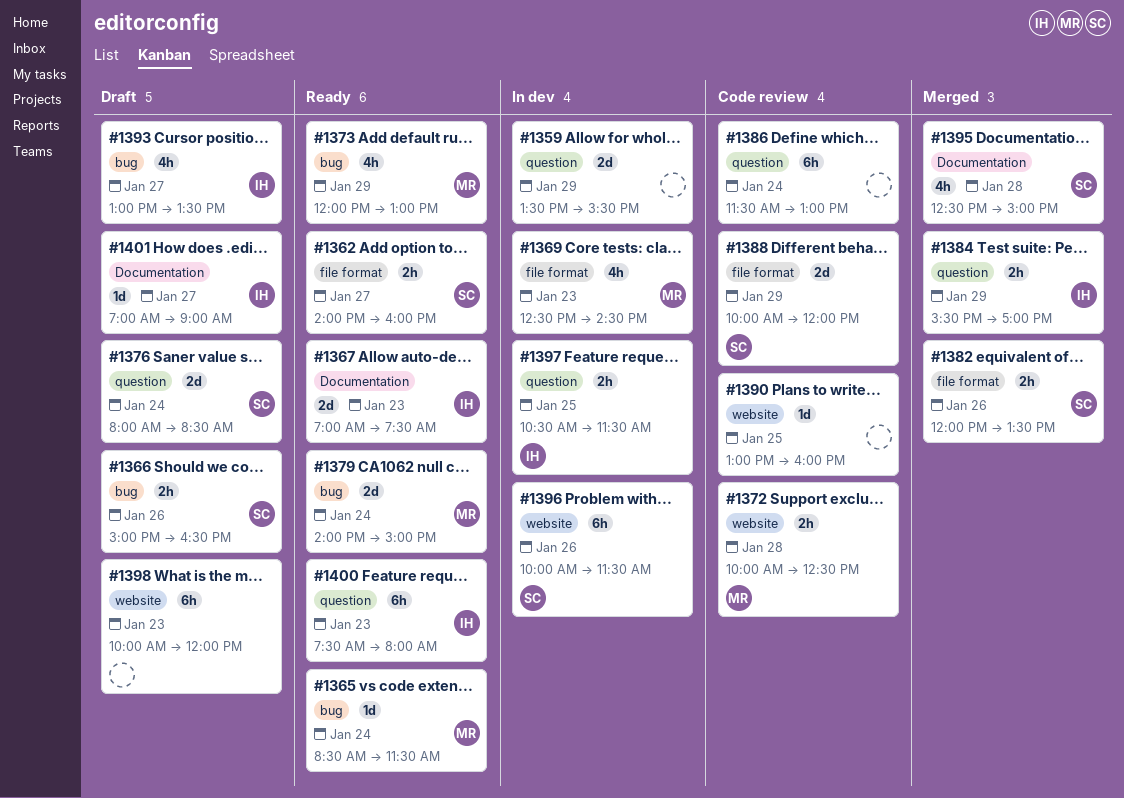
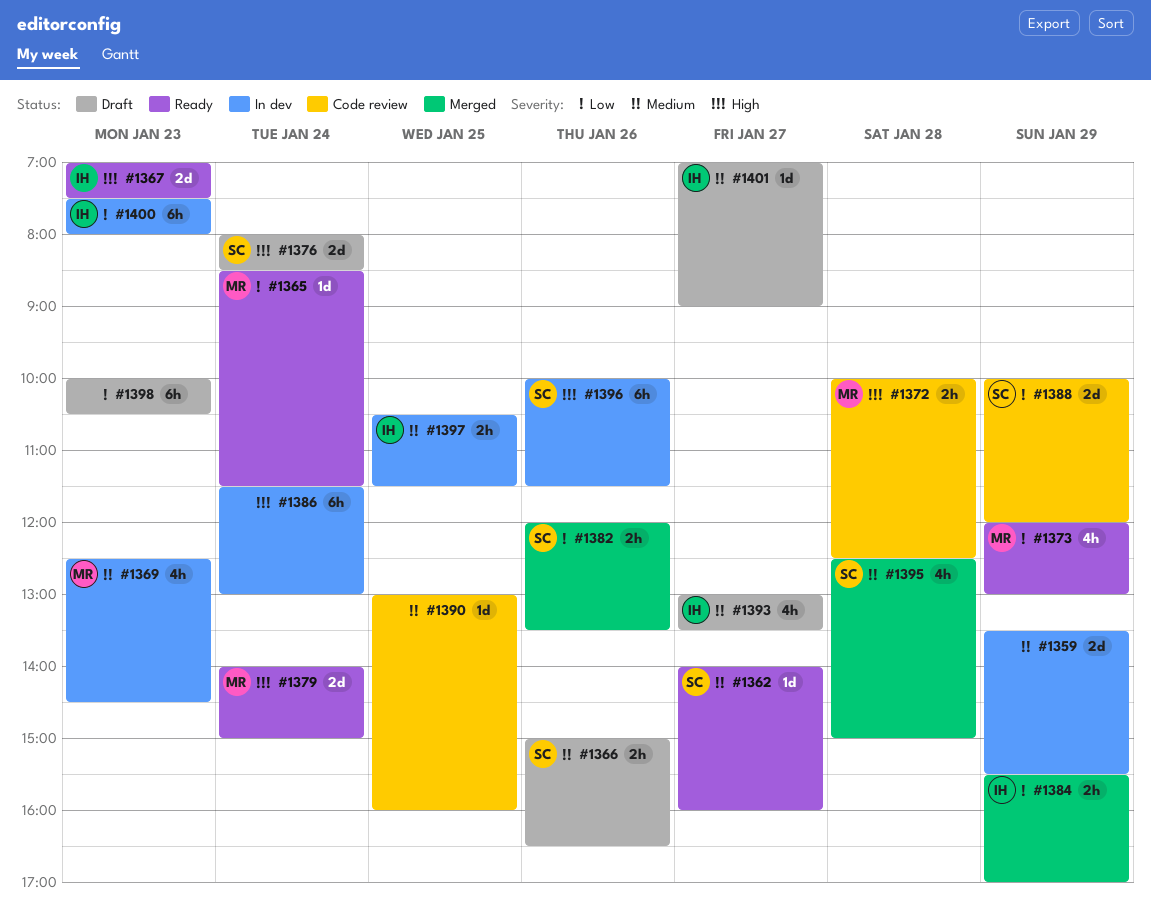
#1362, estimate: 2h -> 1d
#1386, status: Code review -> In dev
#1398, ends: 12:00 -> 10:30
#1400, status: Ready -> In dev

